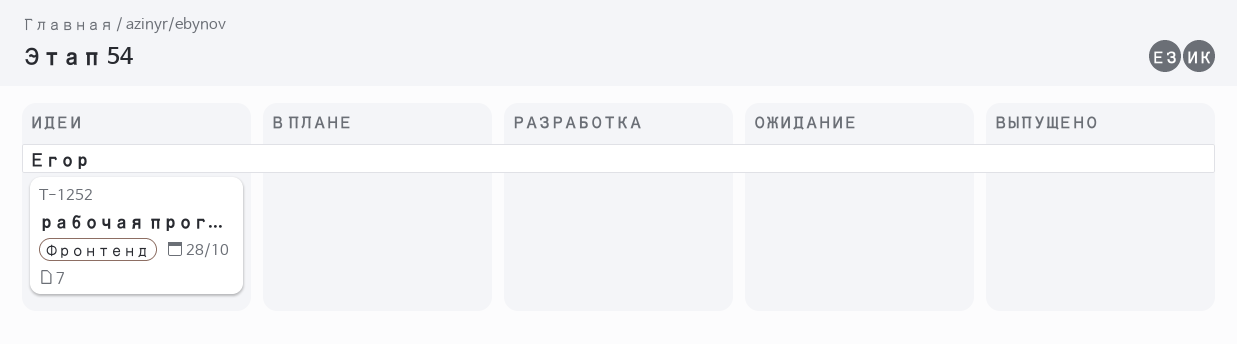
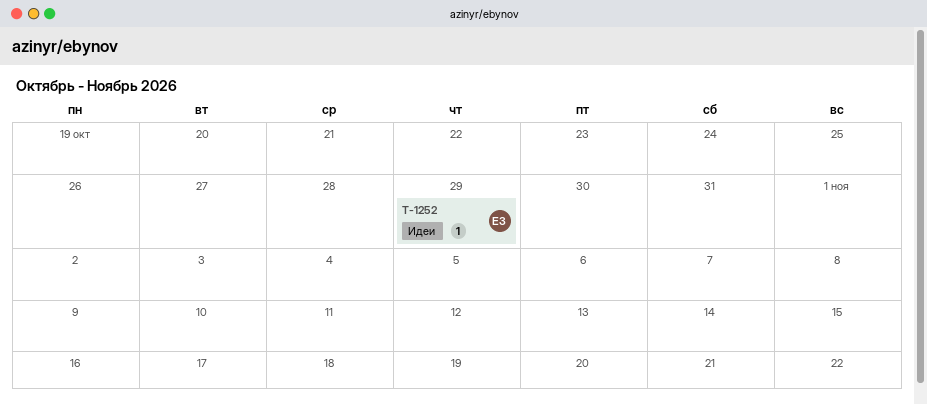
T-1252, due: Oct 28 -> Oct 29

